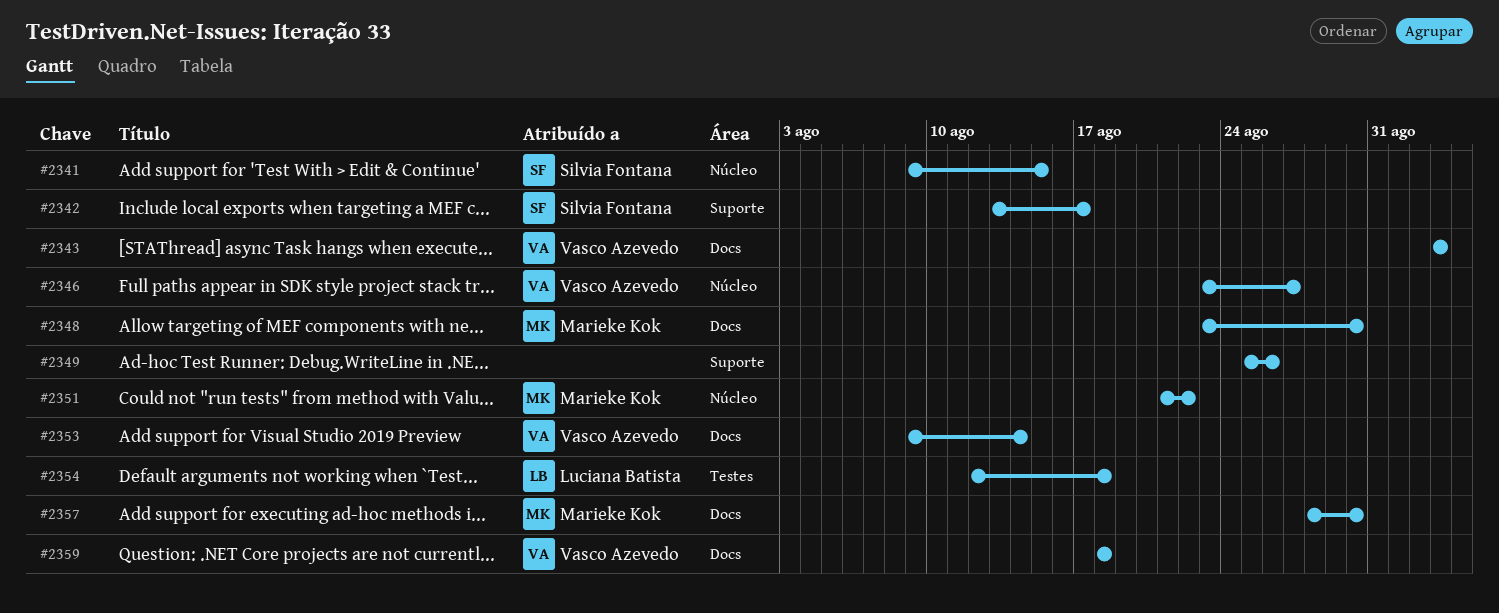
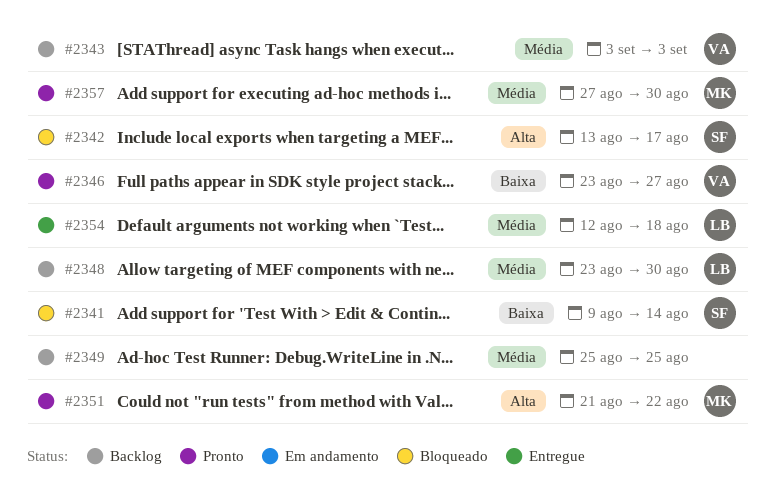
#2341, due: Aug 15 -> Aug 14
#2348, owner: Marieke Kok -> Luciana Batista
#2349, due: Aug 26 -> Aug 25
#2353: present -> none
#2357, start: Aug 28 -> Aug 27
#2359: present -> none

